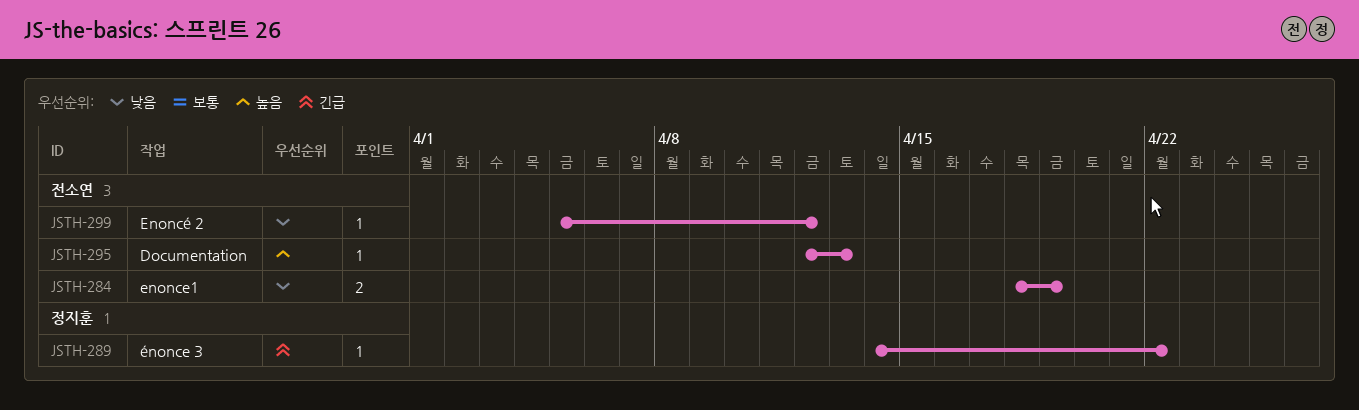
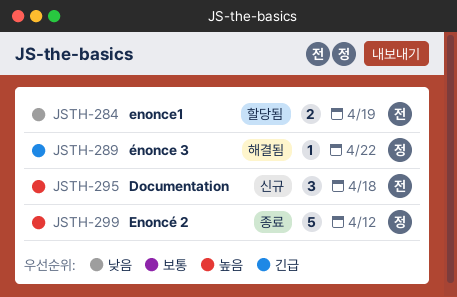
JSTH-295, estimate: 1 -> 3
JSTH-295, due: Apr 13 -> Apr 18
JSTH-299, owner: 전소연 -> 정지훈
JSTH-299, priority: 낮음 -> 높음
JSTH-299, estimate: 1 -> 5

